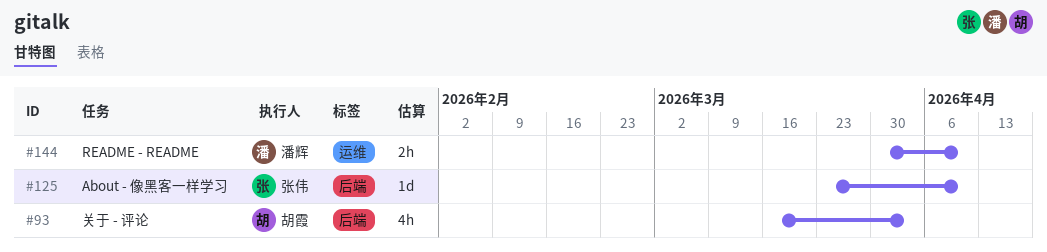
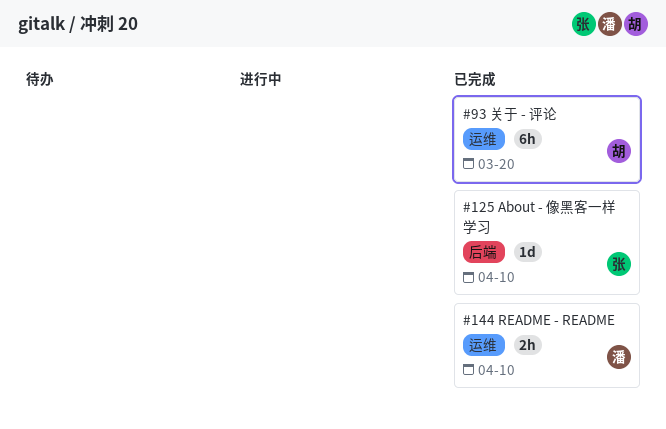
#93, label: 后端 -> 运维
#93, estimate: 4h -> 6h
#93, due: Apr 3 -> Mar 20

